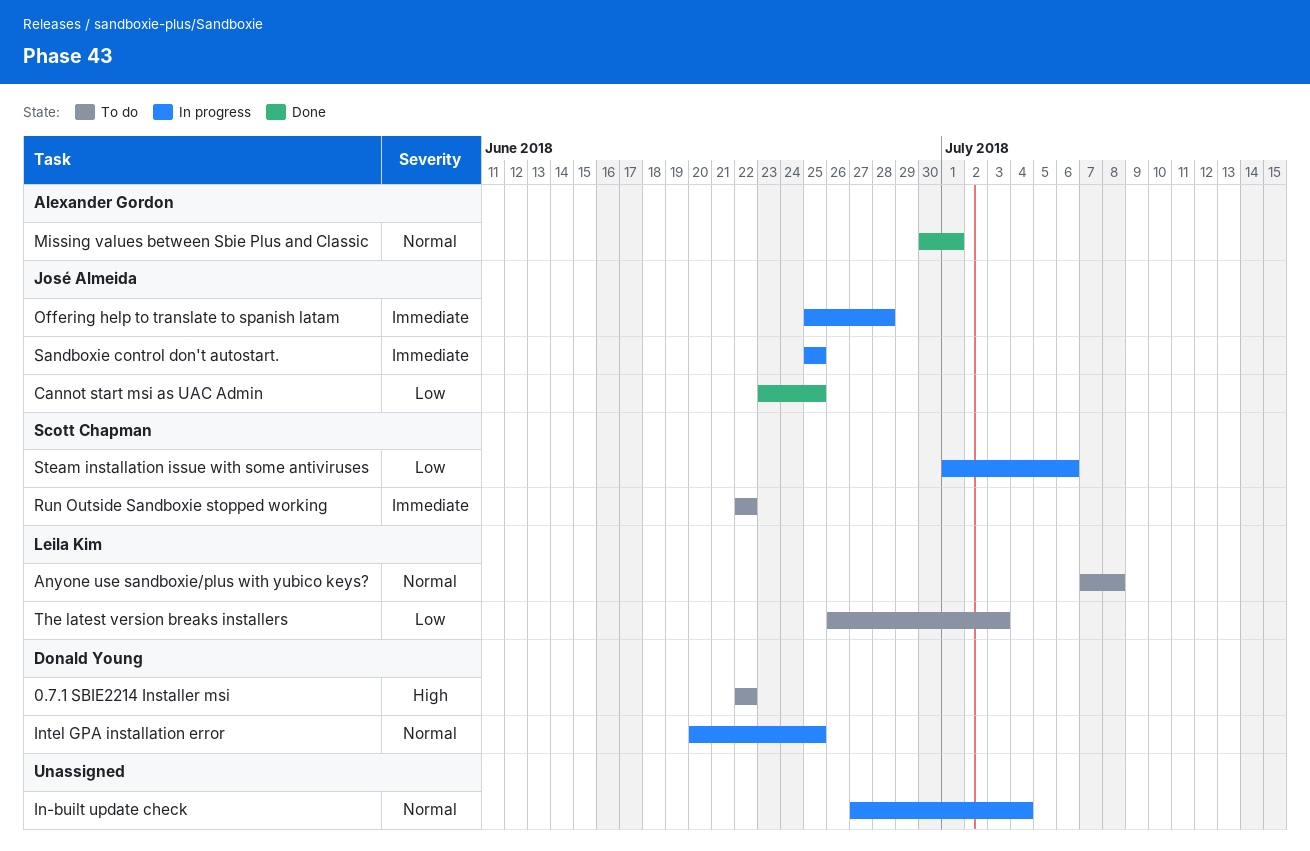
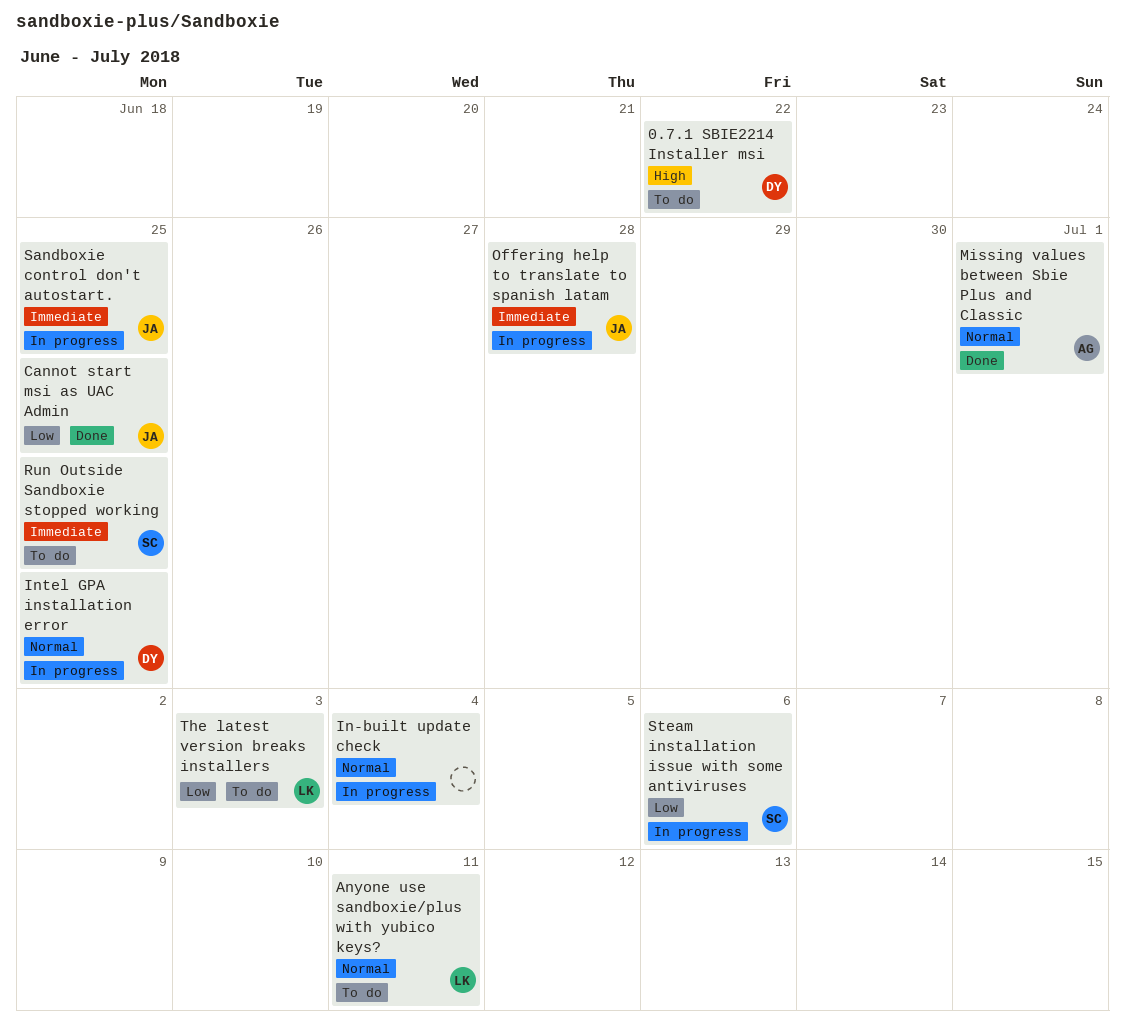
Anyone use sandboxie/plus with yubico keys?, due: Jul 8 -> Jul 11
Run Outside Sandboxie stopped working, due: Jun 22 -> Jun 25

